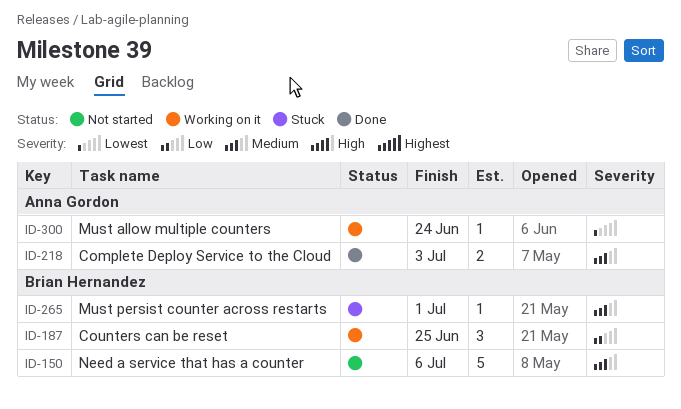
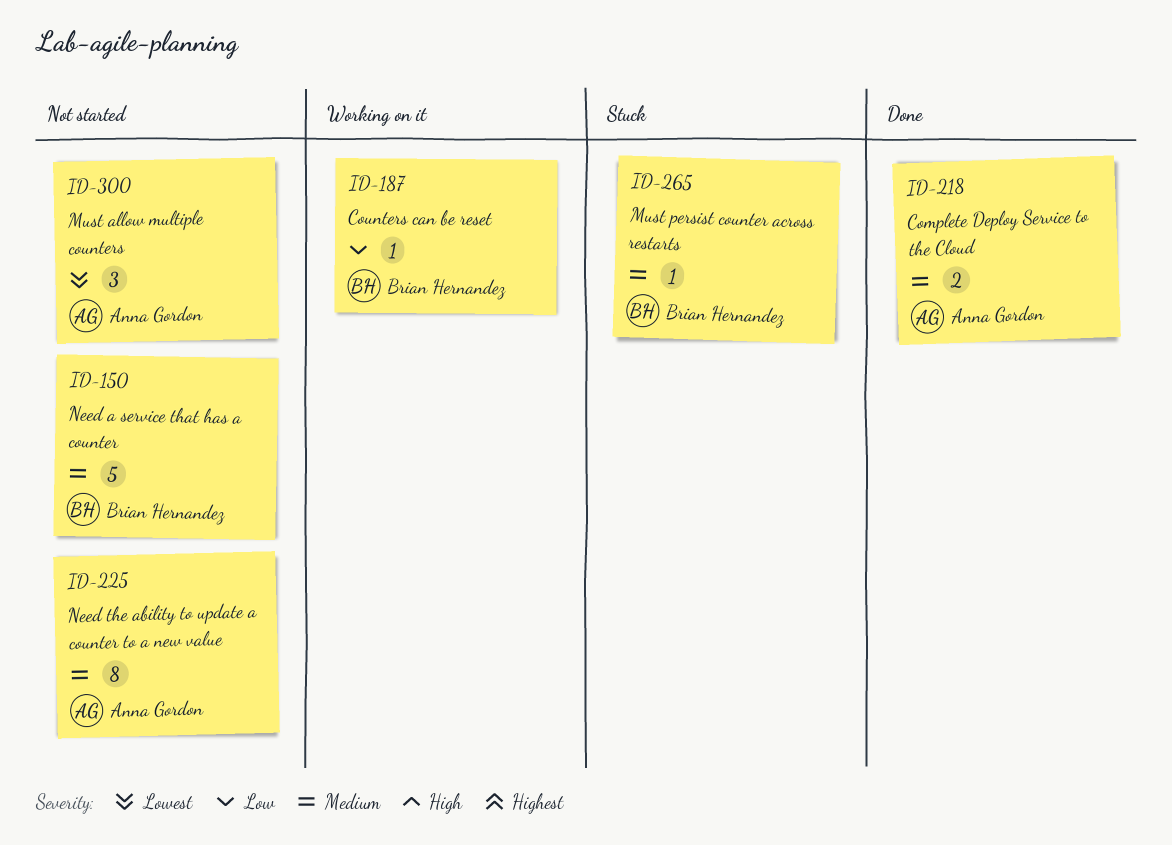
ID-187, estimate: 3 -> 1
ID-225: none -> present
ID-300, status: Working on it -> Not started
ID-300, estimate: 1 -> 3

